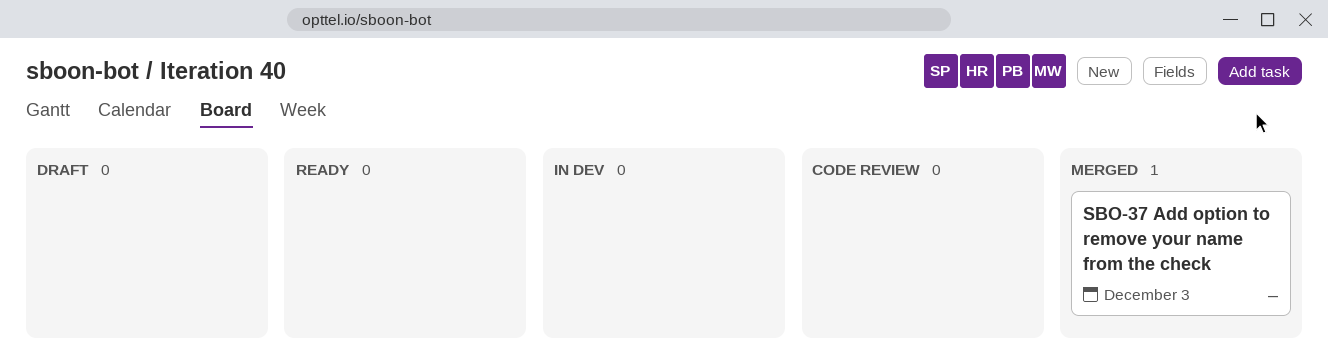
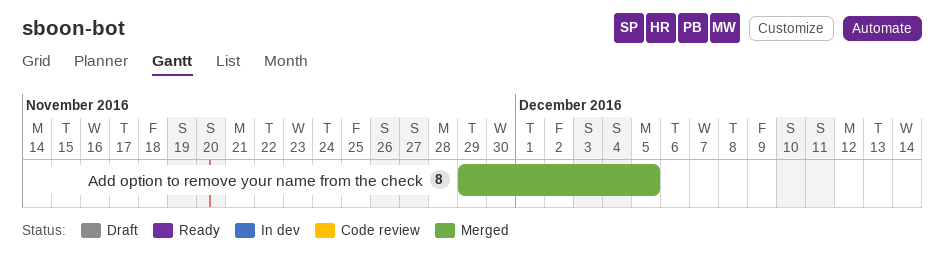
Add option to remove your name from the check, due: Dec 3 -> Dec 5

